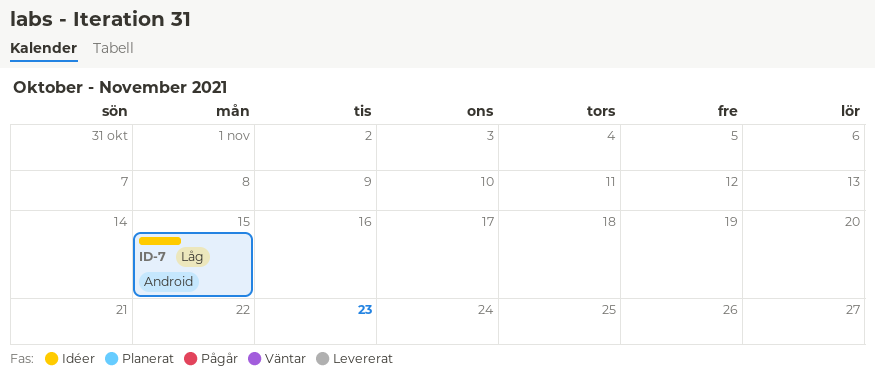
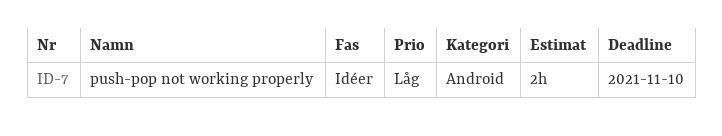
ID-7, due: Nov 15 -> Nov 10

